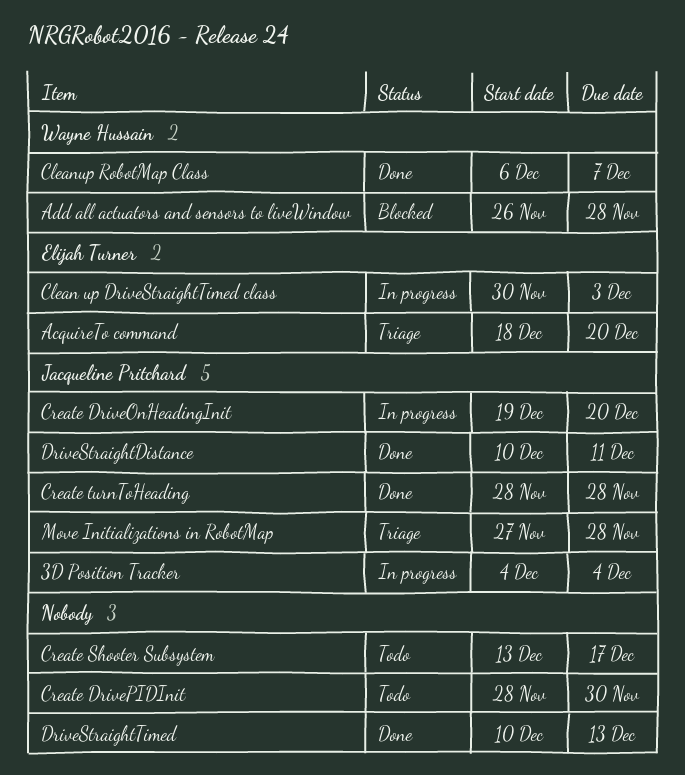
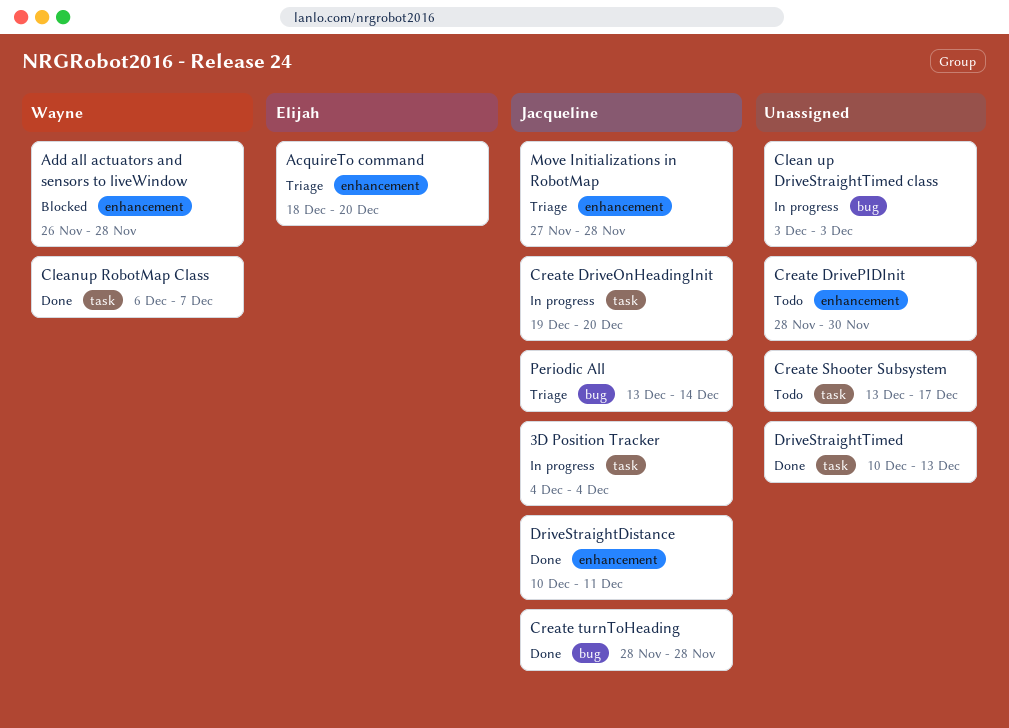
Clean up DriveStraightTimed class, owner: Elijah Turner -> none
Clean up DriveStraightTimed class, start: Nov 30 -> Dec 3
Periodic All: none -> present

